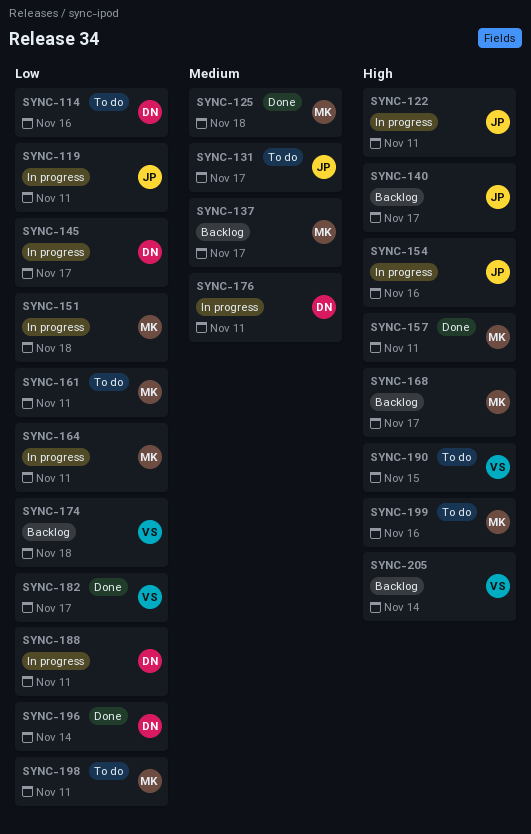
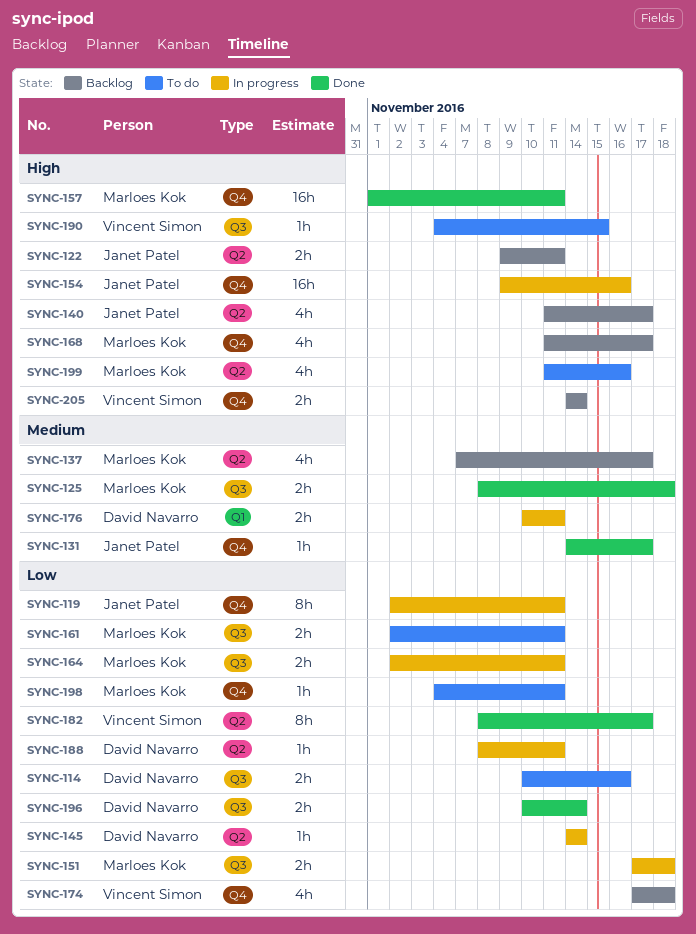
SYNC-122, status: In progress -> Backlog
SYNC-131, status: To do -> Done
SYNC-145, due: Nov 17 -> Nov 14

